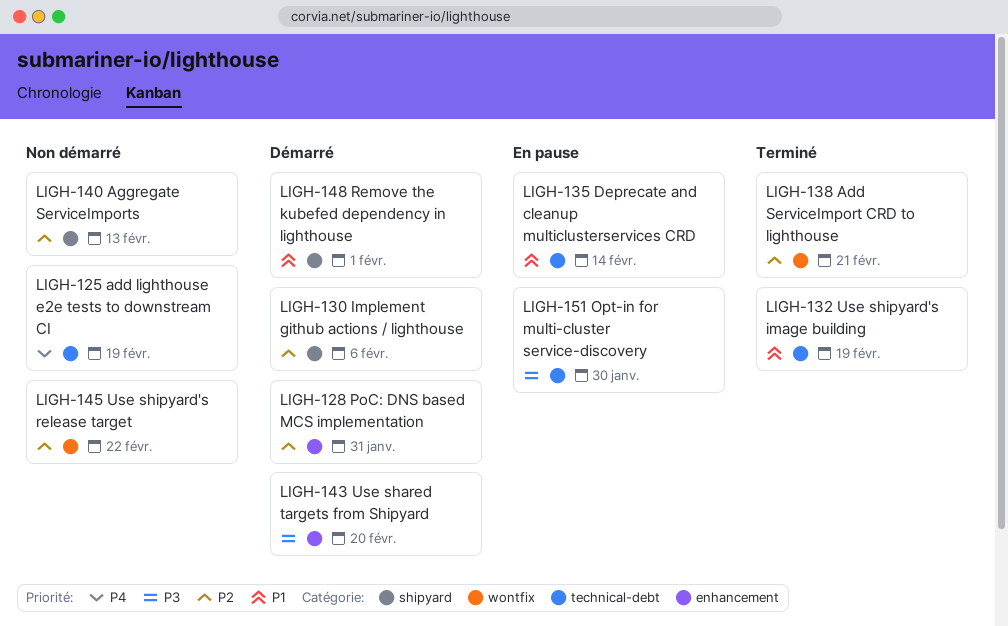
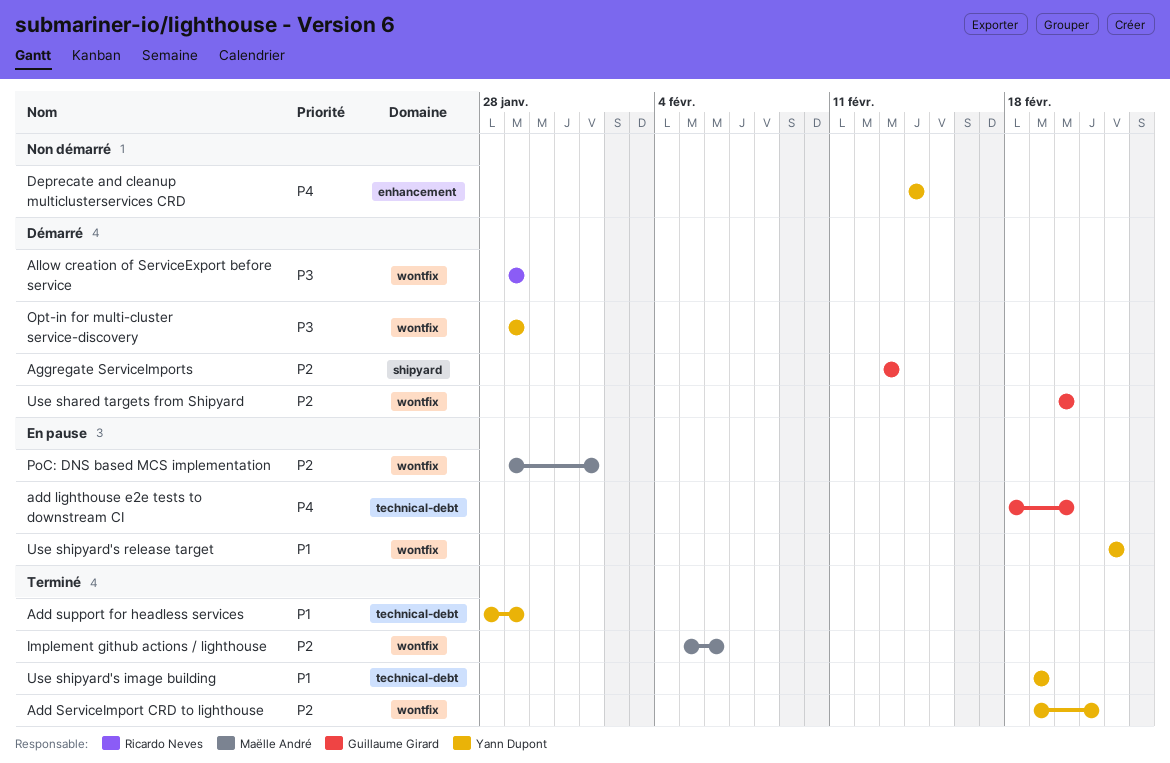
add lighthouse e2e tests to downstream CI, status: Non démarré -> En pause
add lighthouse e2e tests to downstream CI, due: Feb 19 -> Feb 20
Add support for headless services: none -> present
Aggregate ServiceImports, status: Non démarré -> Démarré
Allow creation of ServiceExport before service: none -> present
Deprecate and cleanup multiclusterservices CRD, status: En pause -> Non démarré
Deprecate and cleanup multiclusterservices CRD, priority: P1 -> P4
Deprecate and cleanup multiclusterservices CRD, label: technical-debt -> enhancement
Implement github actions / lighthouse, status: Démarré -> Terminé
Implement github actions / lighthouse, label: shipyard -> wontfix
Opt-in for multi-cluster service-discovery, status: En pause -> Démarré
Opt-in for multi-cluster service-discovery, label: technical-debt -> wontfix
Opt-in for multi-cluster service-discovery, due: Jan 30 -> Jan 29
PoC: DNS based MCS implementation, status: Démarré -> En pause
PoC: DNS based MCS implementation, label: enhancement -> wontfix
PoC: DNS based MCS implementation, due: Jan 31 -> Feb 1
Remove the kubefed dependency in lighthouse: present -> none
Use shared targets from Shipyard, priority: P3 -> P2
Use shared targets from Shipyard, label: enhancement -> wontfix
Use shipyard's release target, status: Non démarré -> En pause
Use shipyard's release target, priority: P2 -> P1

